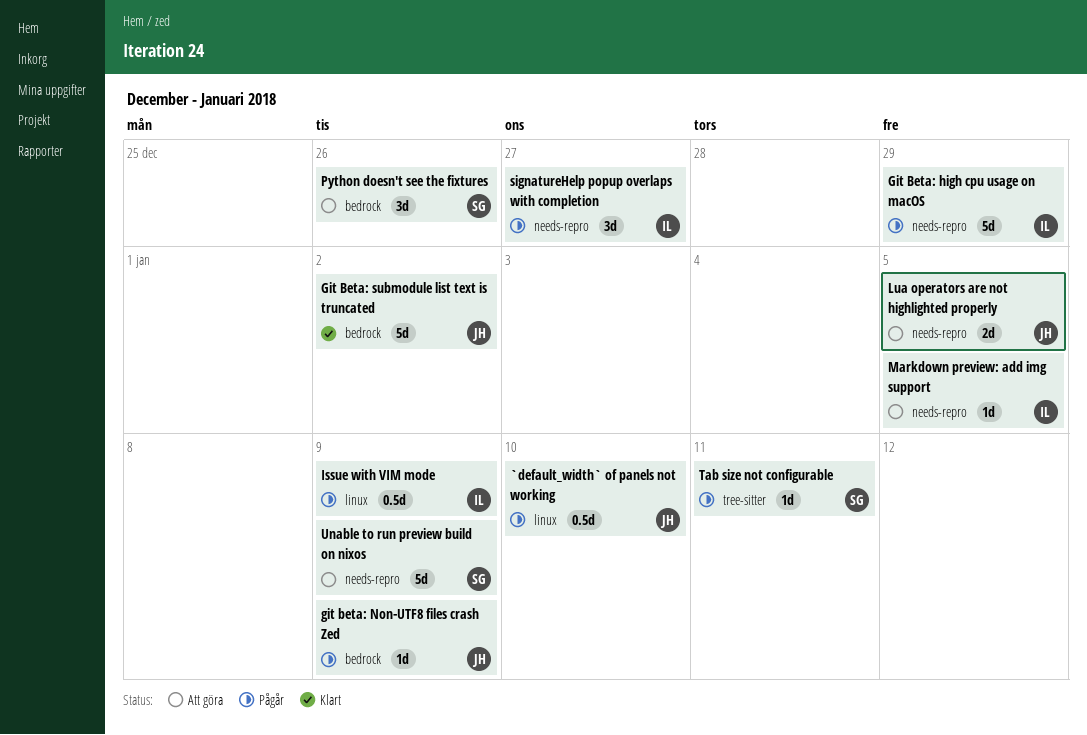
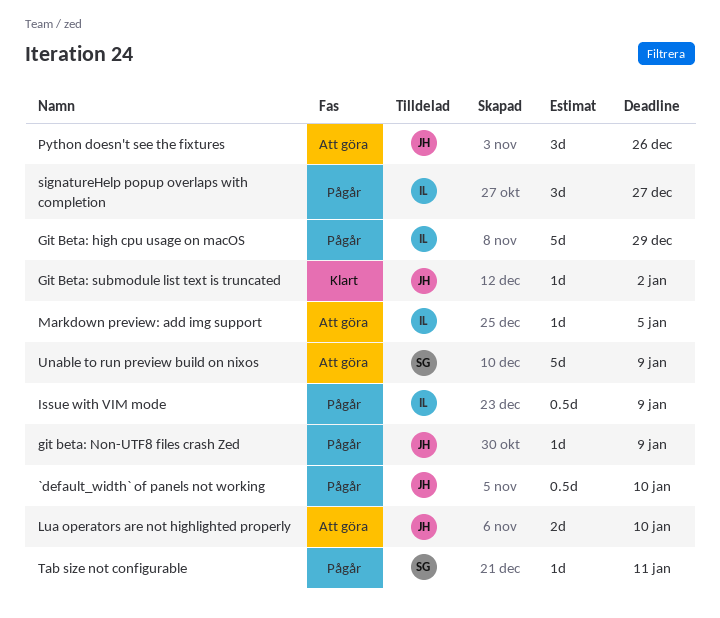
Git Beta: submodule list text is truncated, estimate: 5d -> 1d
Lua operators are not highlighted properly, due: Jan 5 -> Jan 10
Python doesn't see the fixtures, owner: SG -> JH

